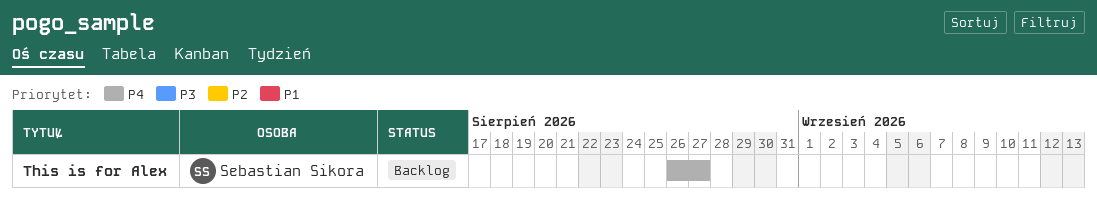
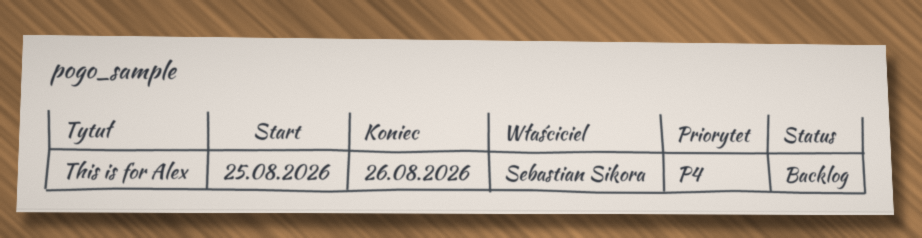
This is for Alex, start: Aug 26 -> Aug 25
This is for Alex, due: Aug 27 -> Aug 26

